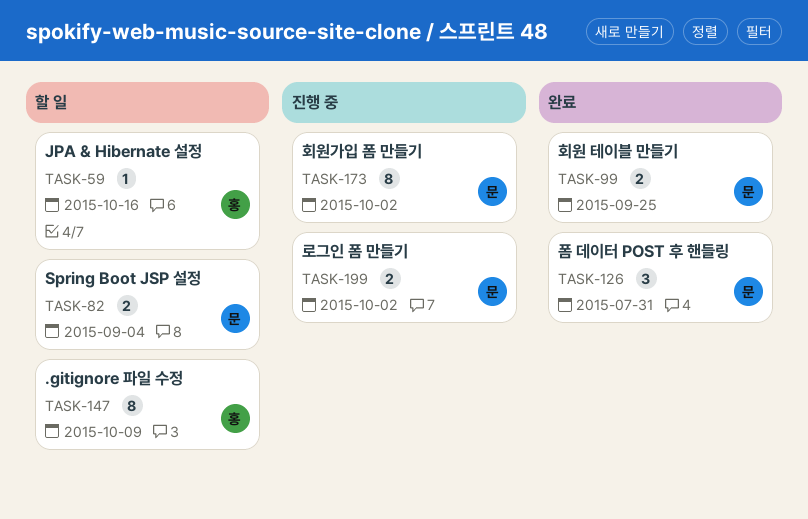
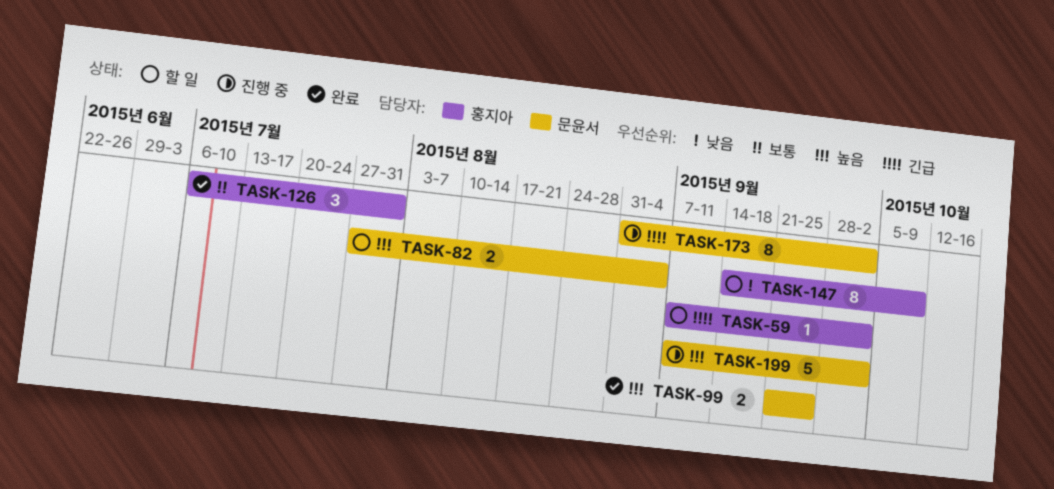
TASK-59, due: Oct 16 -> Oct 2
TASK-126, owner: 문윤서 -> 홍지아
TASK-199, estimate: 2 -> 5

